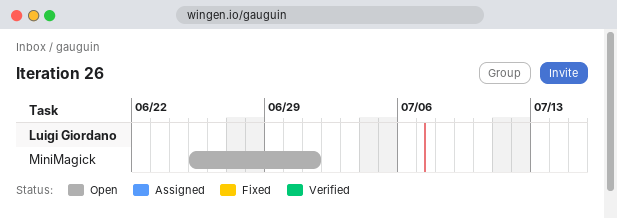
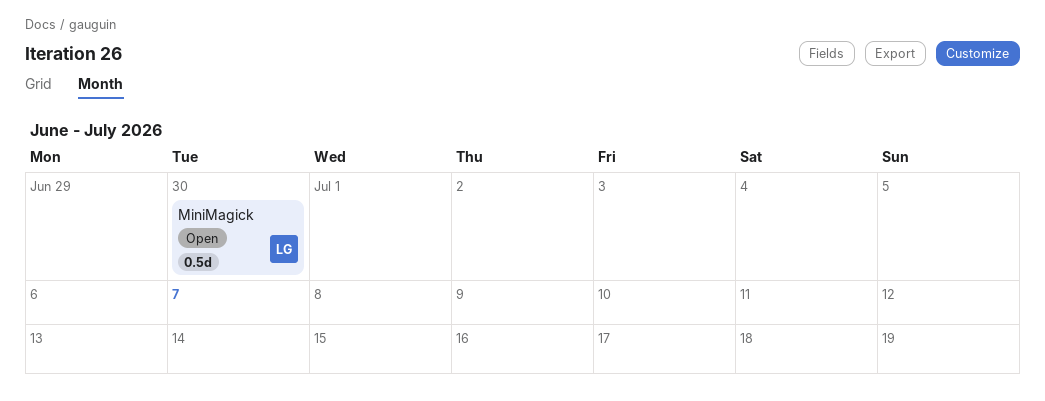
MiniMagick, due: Jul 1 -> Jun 30

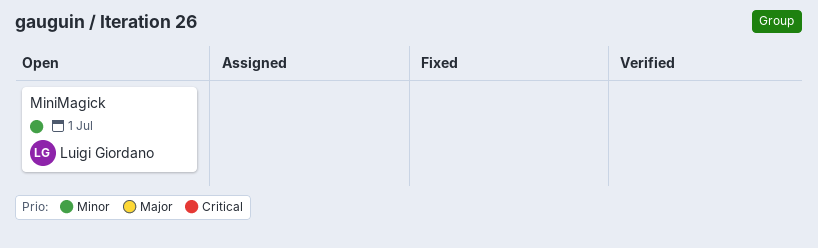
MiniMagick, due: Jun 30 -> Jul 1

